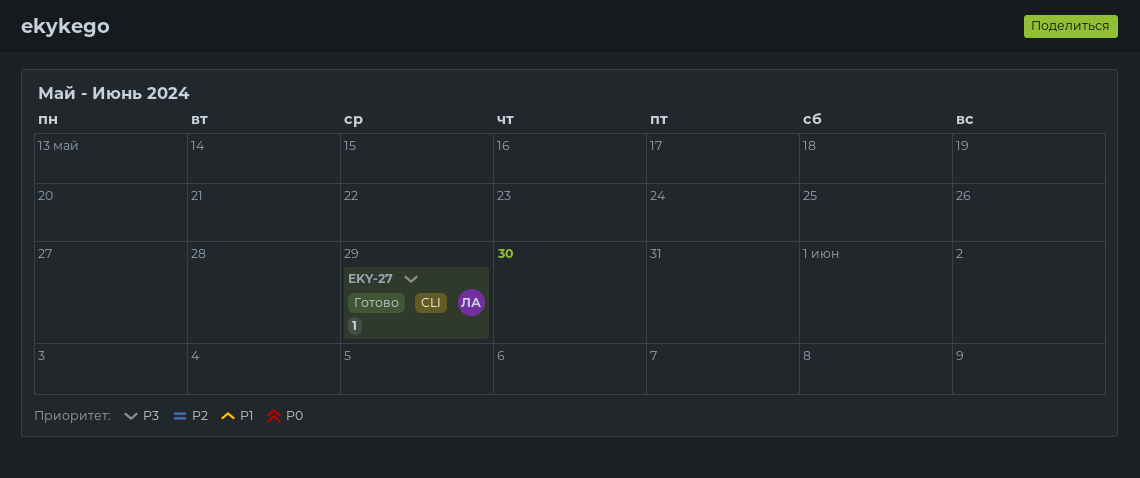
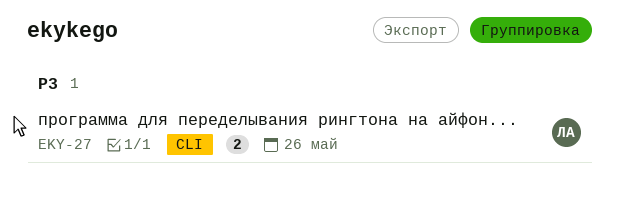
EKY-27, estimate: 1 -> 2
EKY-27, due: May 29 -> May 26

